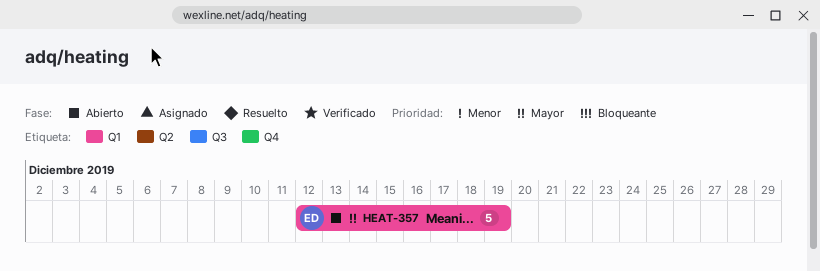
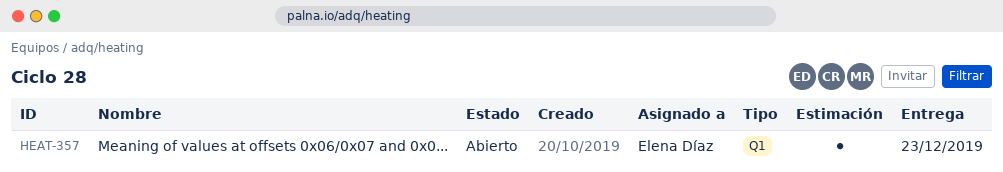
HEAT-357, estimate: 5 -> 1
HEAT-357, due: Dec 19 -> Dec 23

